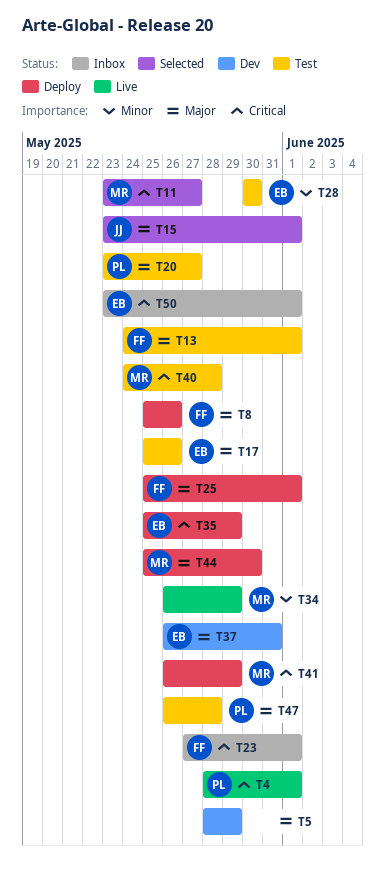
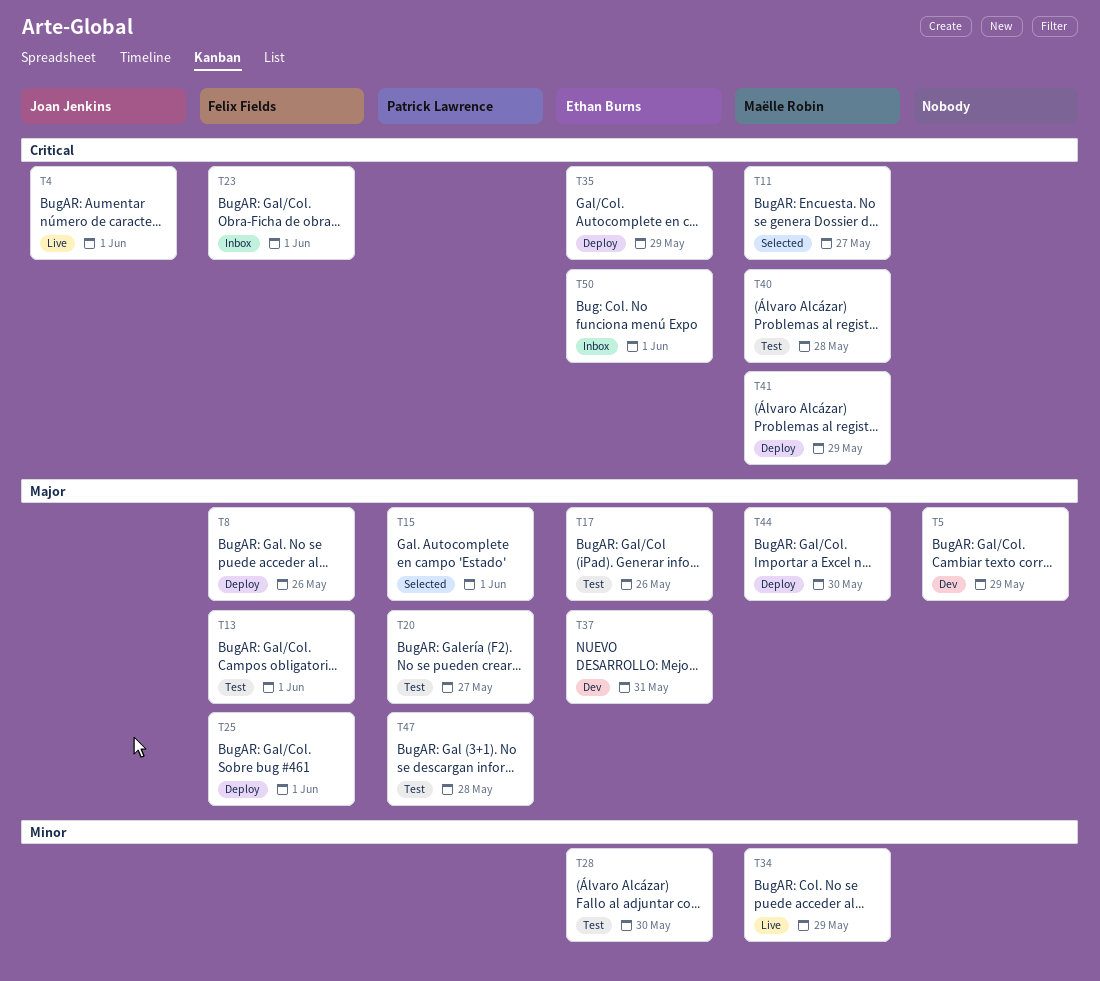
T4, owner: Patrick Lawrence -> Joan Jenkins
T15, owner: Joan Jenkins -> Patrick Lawrence

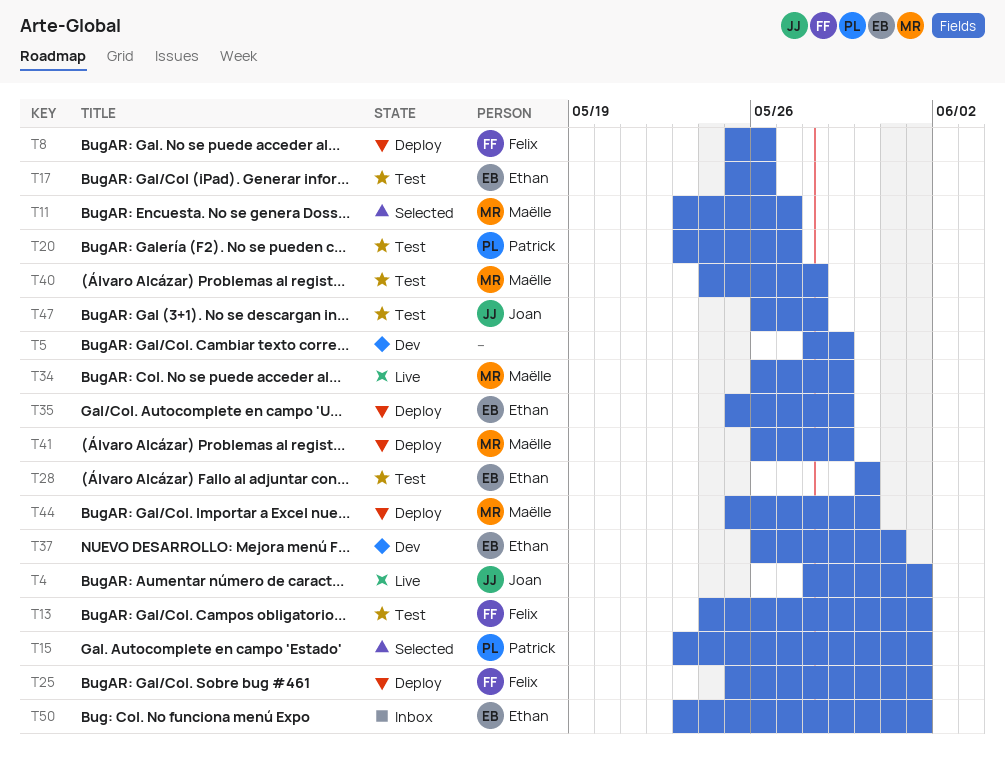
T23: present -> none
T47, owner: Patrick Lawrence -> Joan Jenkins

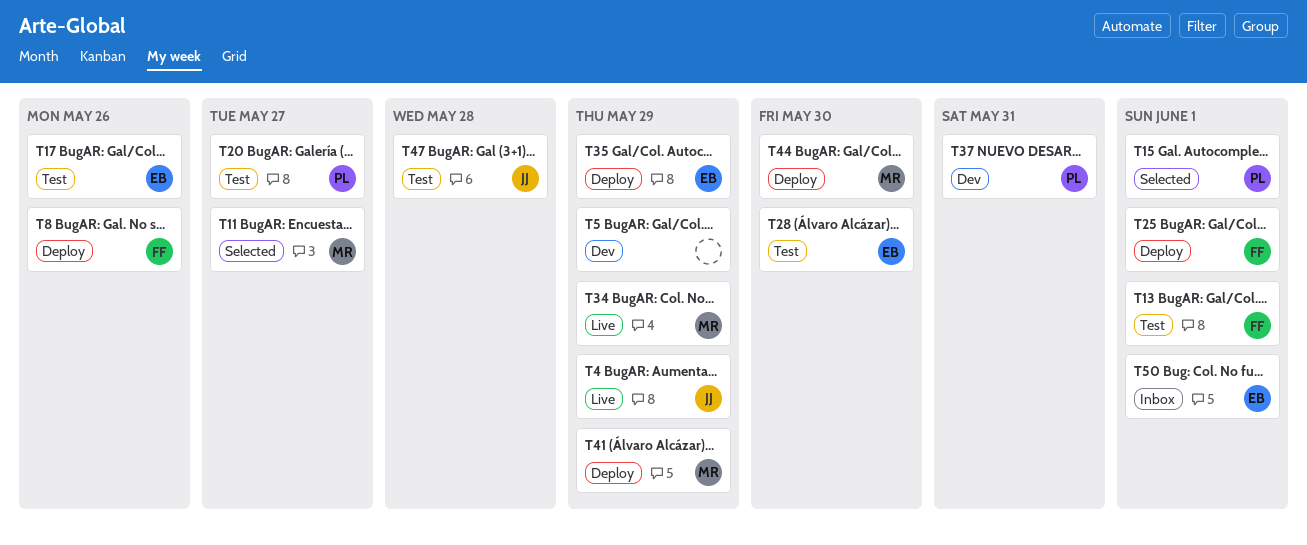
T4, due: Jun 1 -> May 29
T37, owner: Ethan -> Patrick
T40: present -> none

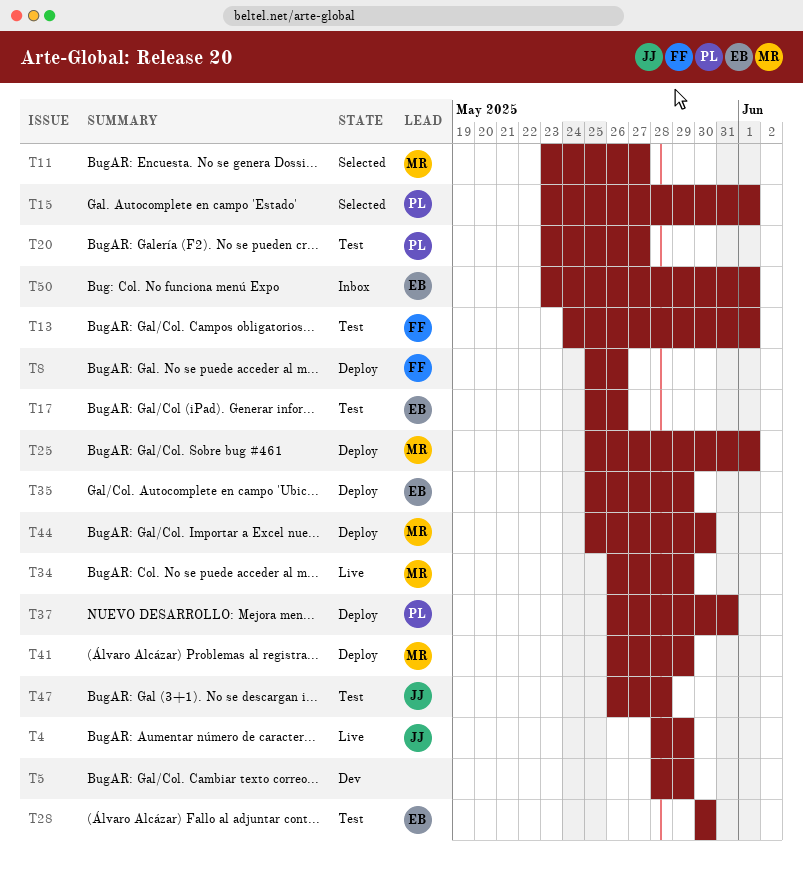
T25, owner: FF -> MR
T37, status: Dev -> Deploy

